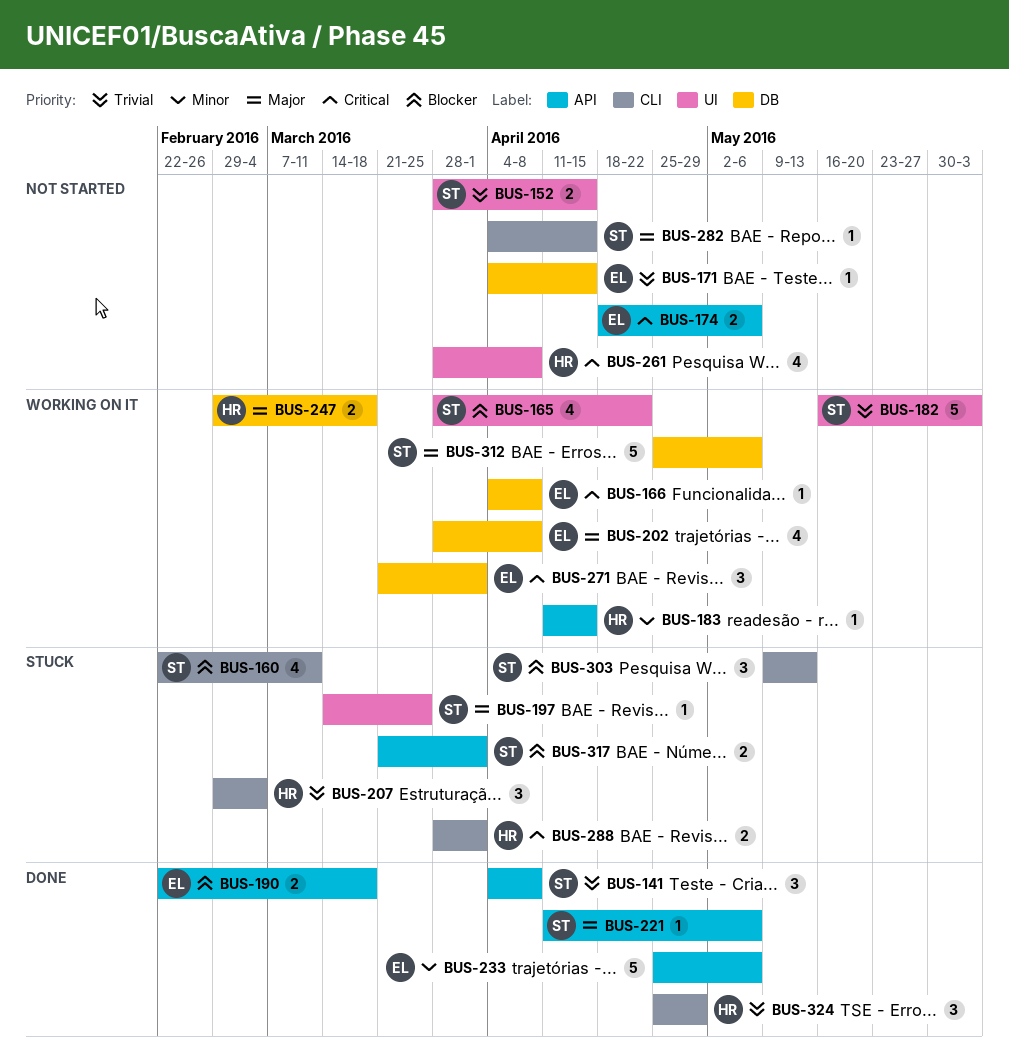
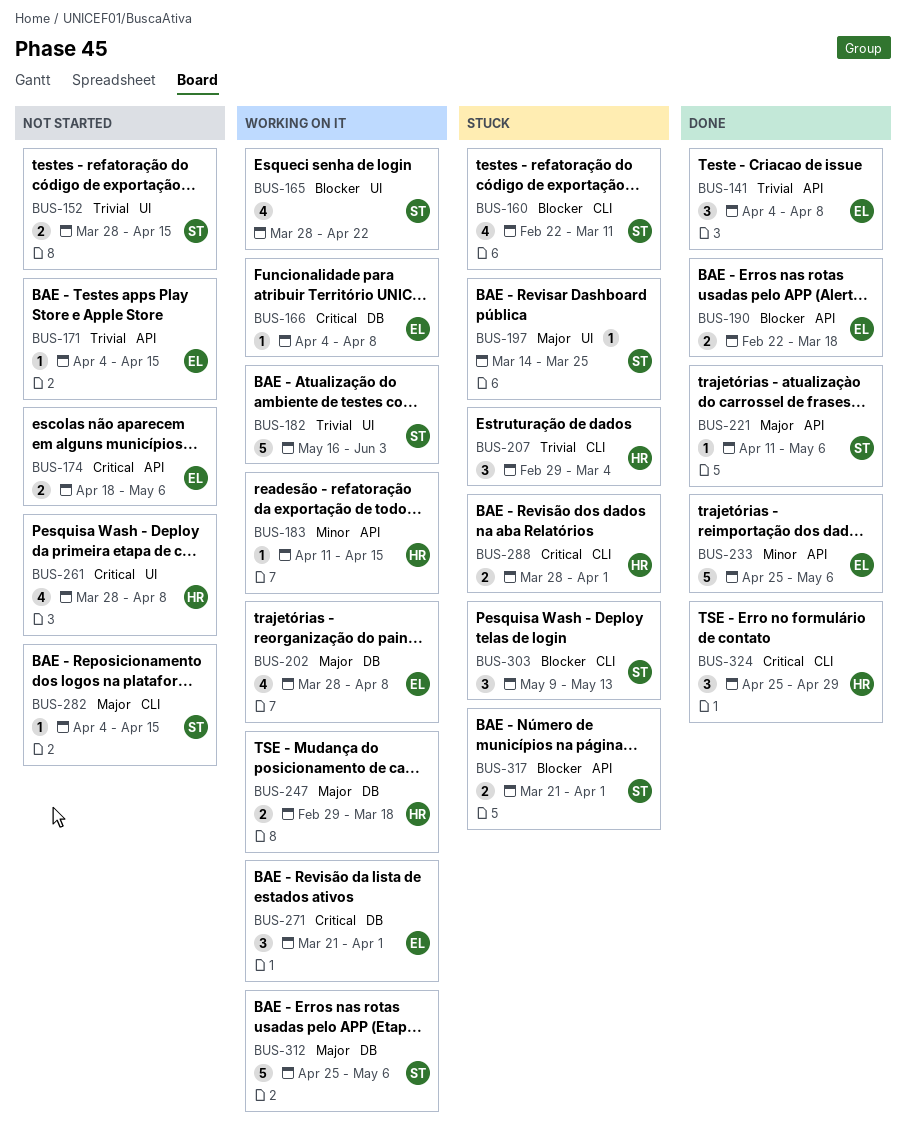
BUS-141, owner: ST -> EL
BUS-171, label: DB -> API
BUS-324, priority: Trivial -> Critical

